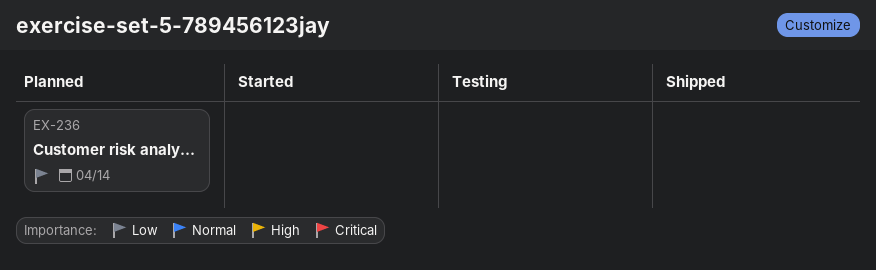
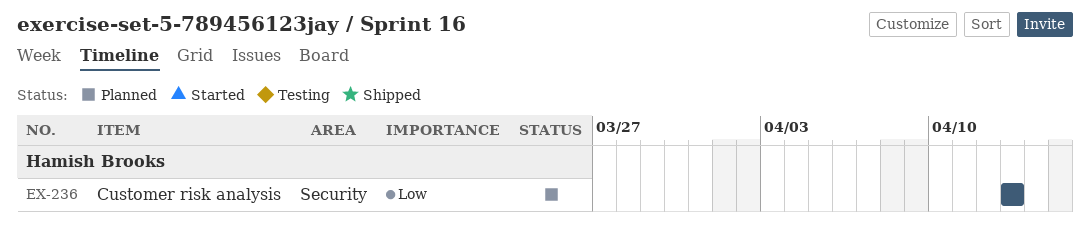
EX-236, due: Apr 14 -> Apr 13

